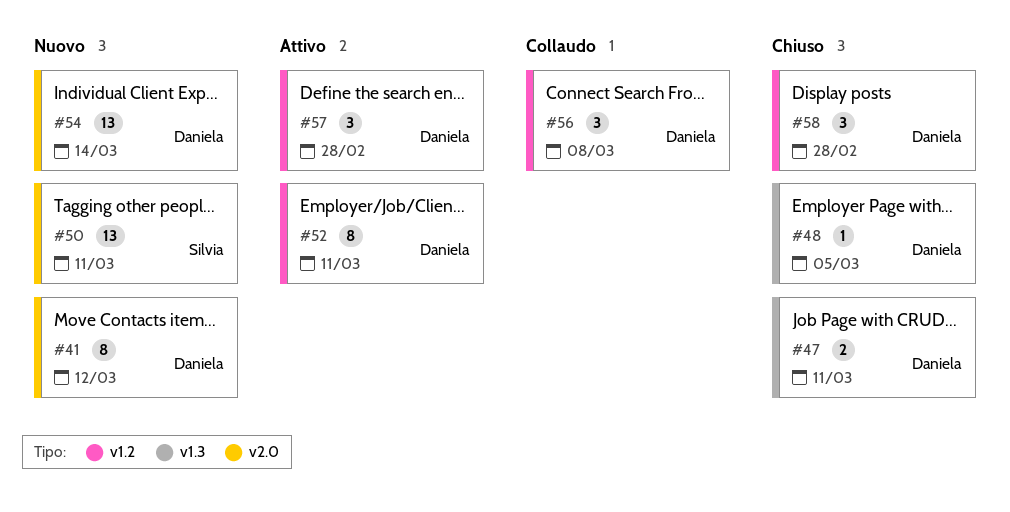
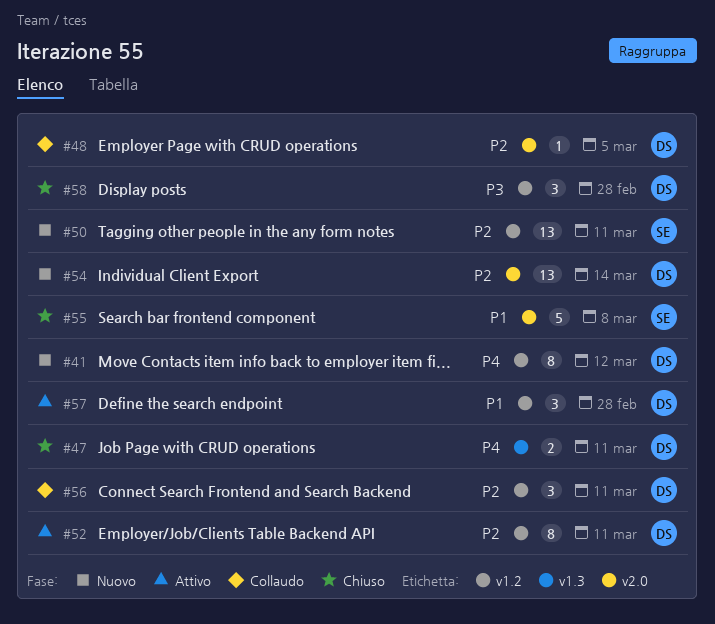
#41, label: v2.0 -> v1.2
#48, status: Chiuso -> Collaudo
#48, label: v1.3 -> v2.0
#50, label: v2.0 -> v1.2
#55: none -> present
#56, due: Mar 8 -> Mar 11

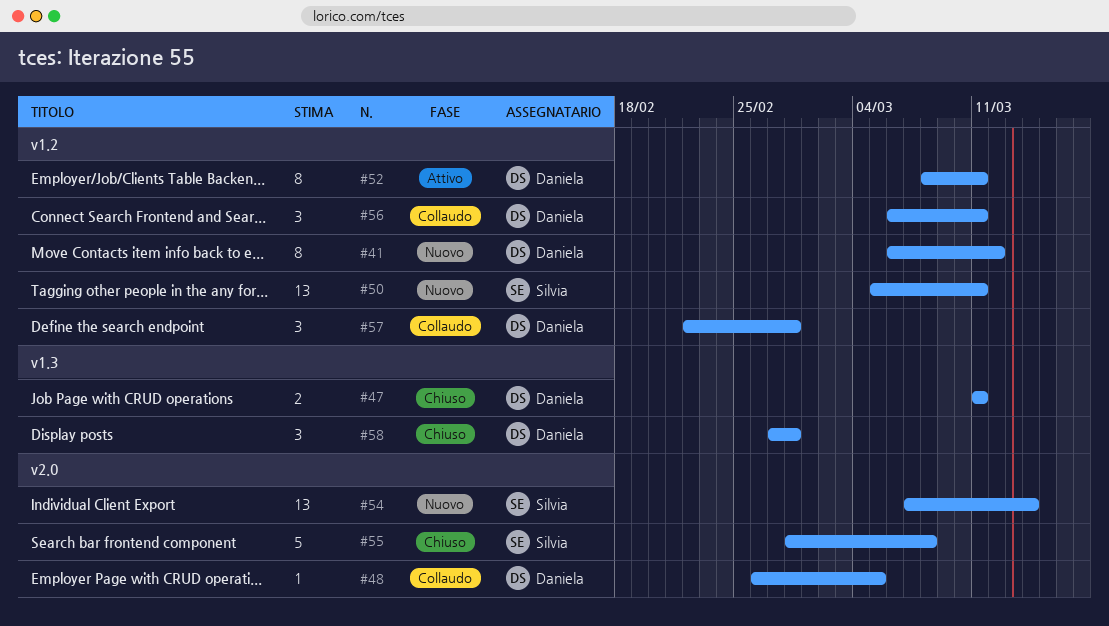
#54, owner: Daniela -> Silvia
#57, status: Attivo -> Collaudo
#58, label: v1.2 -> v1.3

